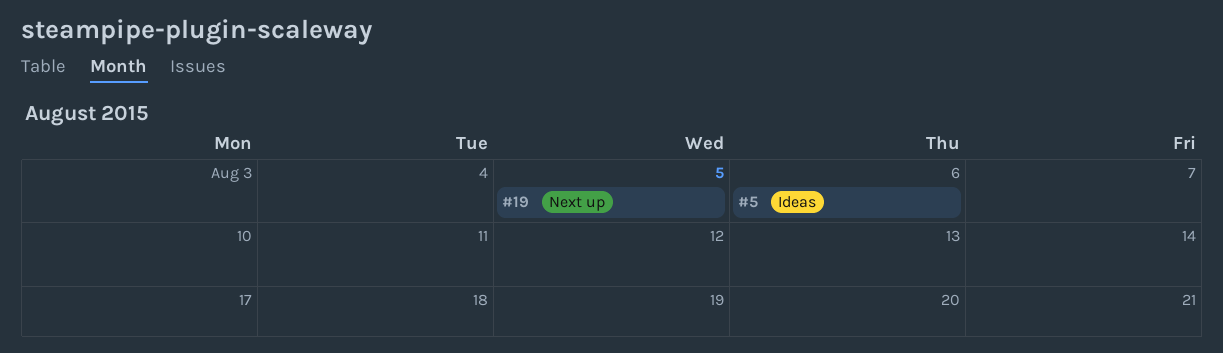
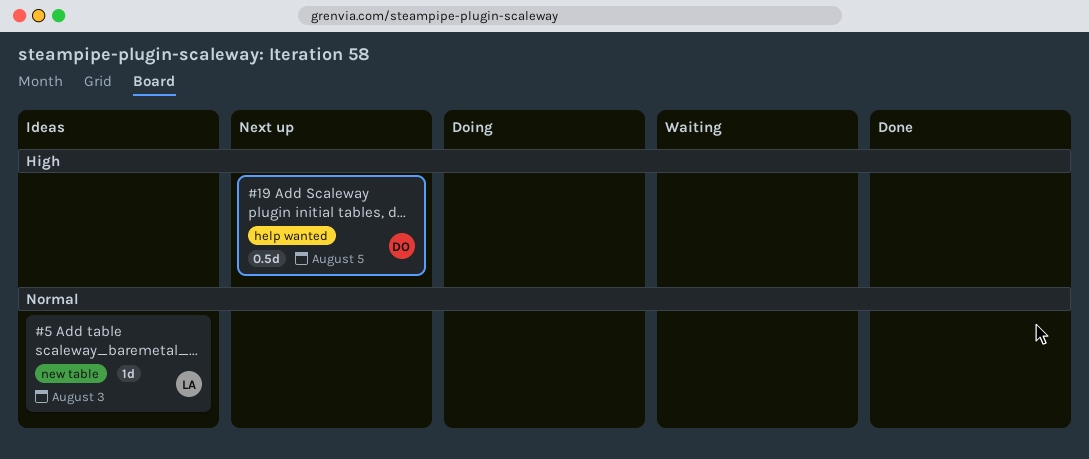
#5, due: Aug 6 -> Aug 3

